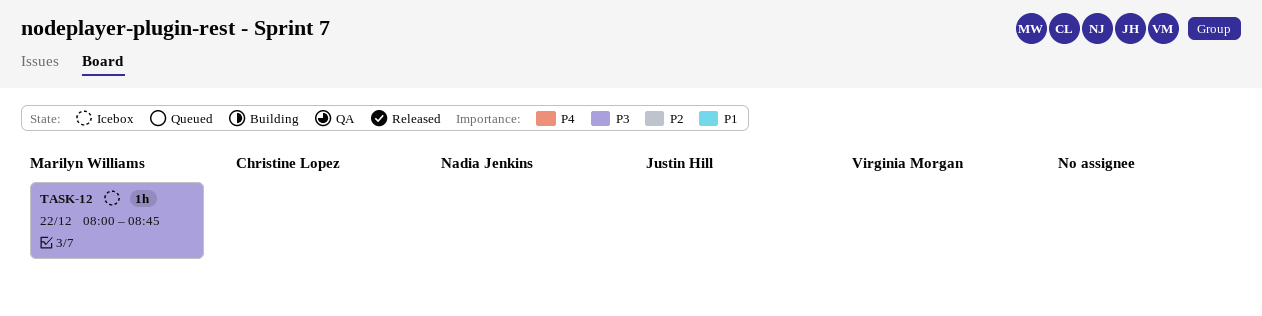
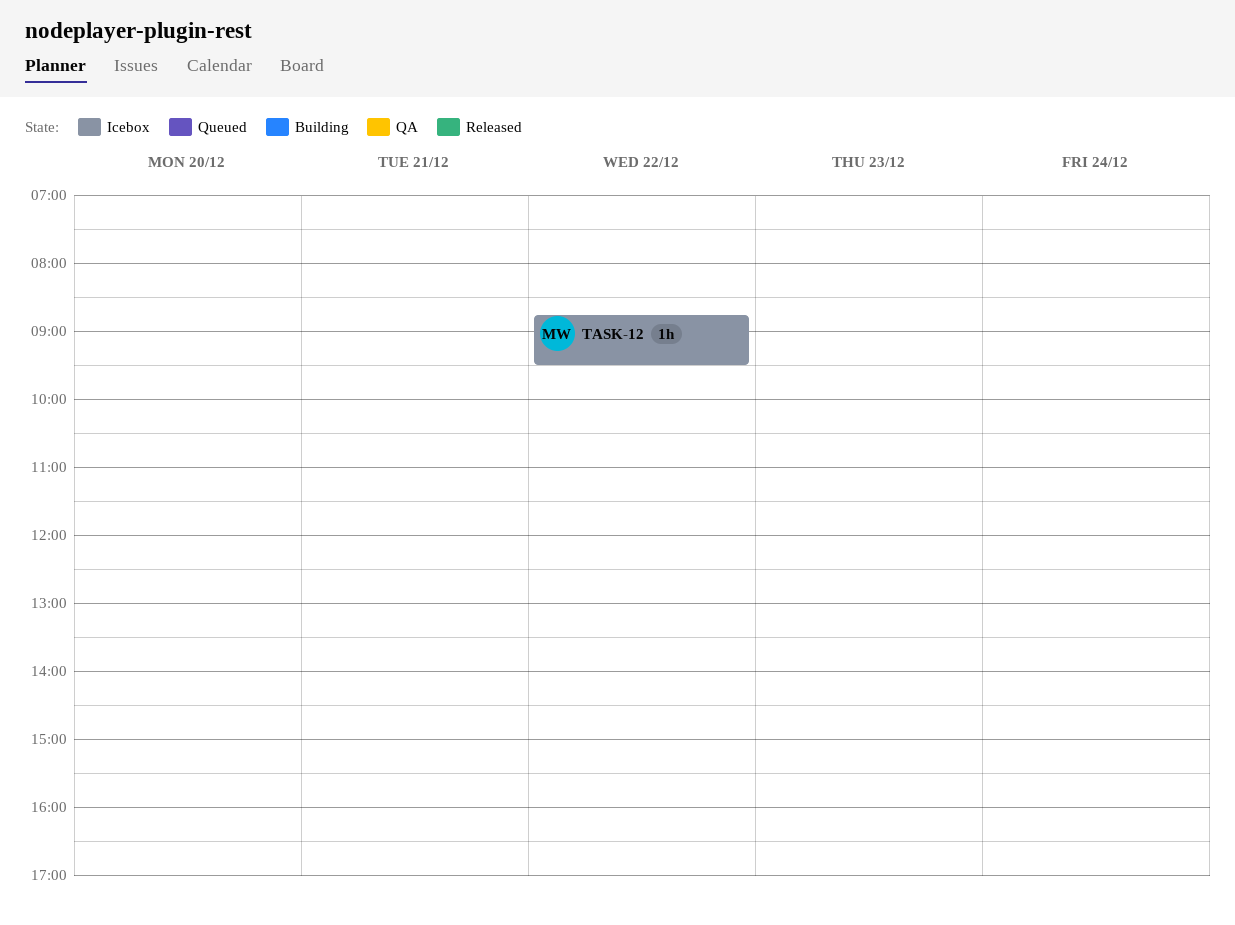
TASK-12, begins: 08:00 -> 08:45
TASK-12, ends: 08:45 -> 09:30

